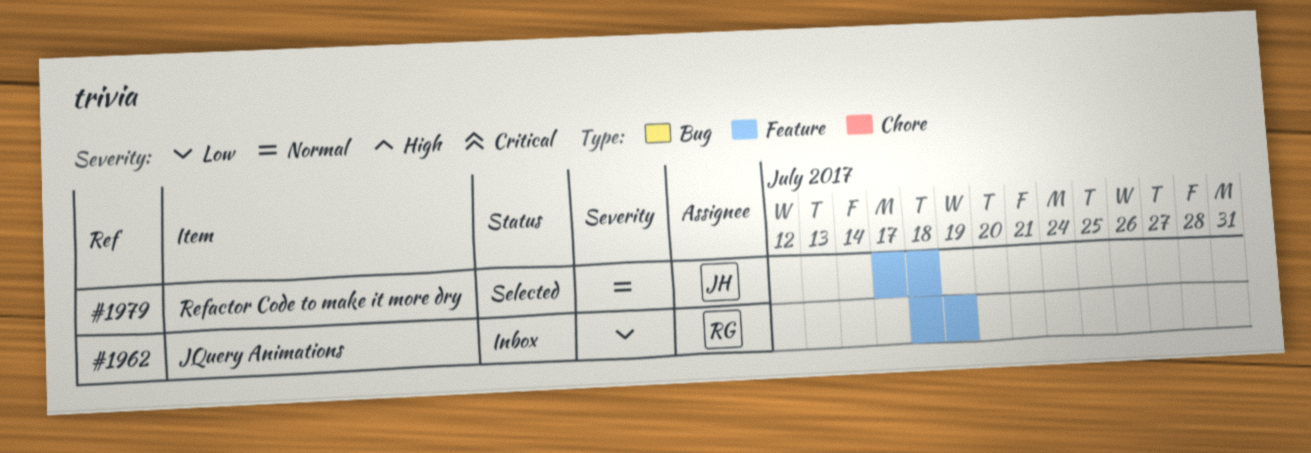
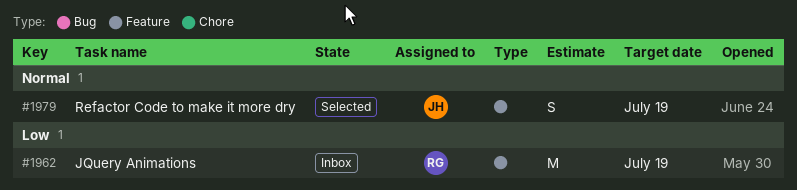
#1979, due: Jul 18 -> Jul 19

